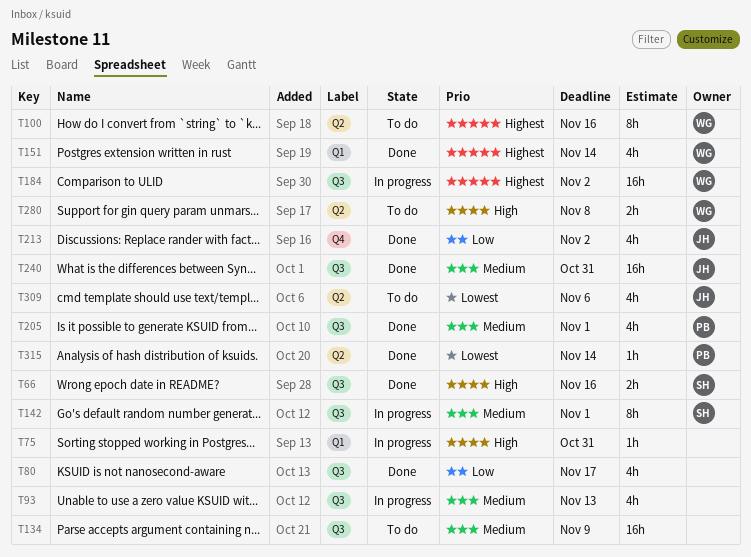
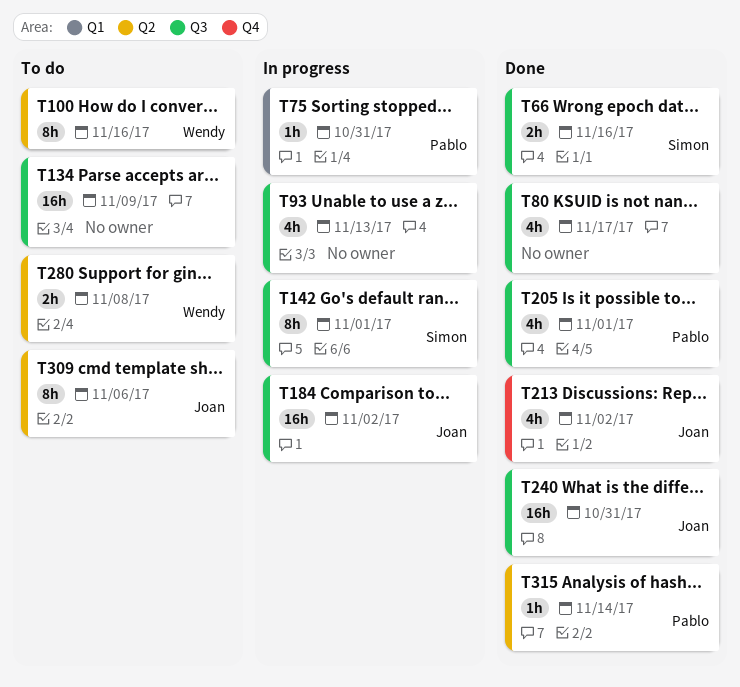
T75, owner: none -> Pablo
T151: present -> none
T184, owner: Wendy -> Joan
T309, estimate: 4h -> 8h

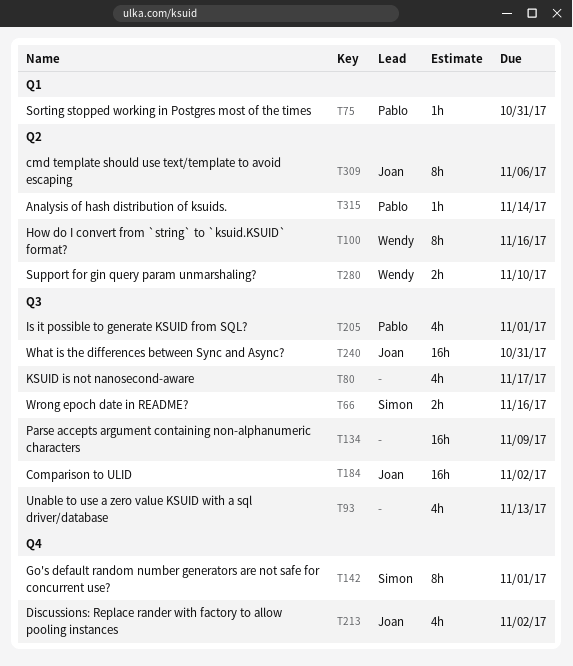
T142, label: Q3 -> Q4
T280, due: Nov 8 -> Nov 10

